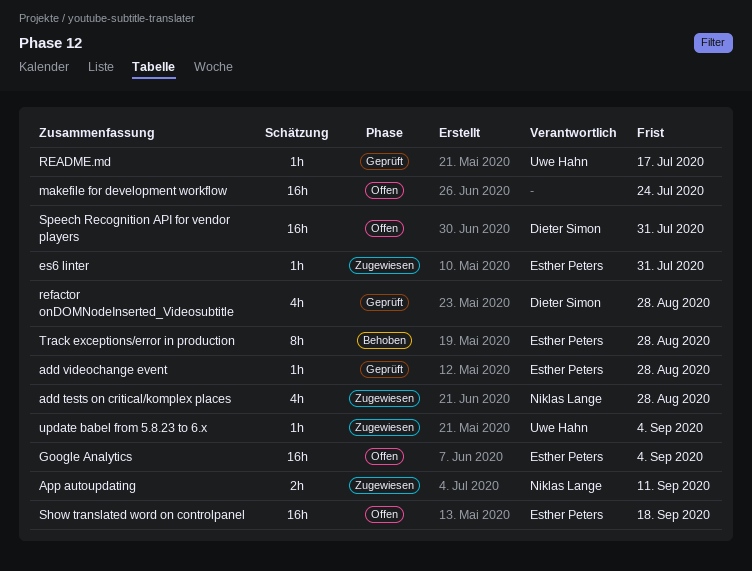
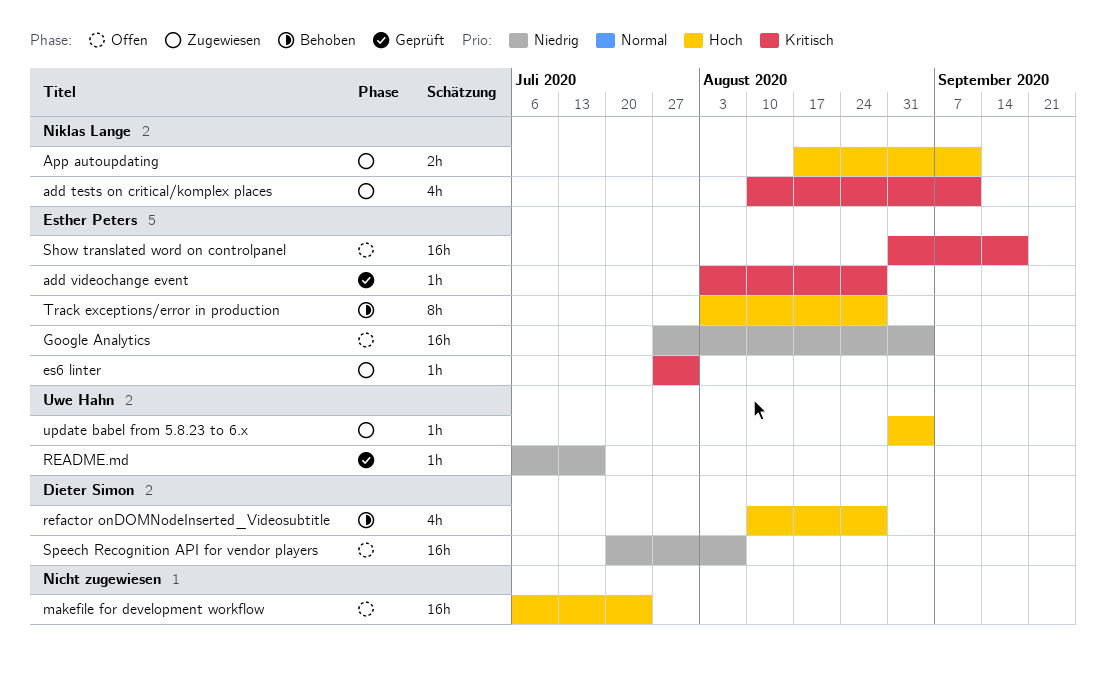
add tests on critical/komplex places, due: Aug 28 -> Sep 11
refactor onDOMNodeInserted_Videosubtitle, status: Geprüft -> Behoben
Speech Recognition API for vendor players, due: Jul 31 -> Aug 7

